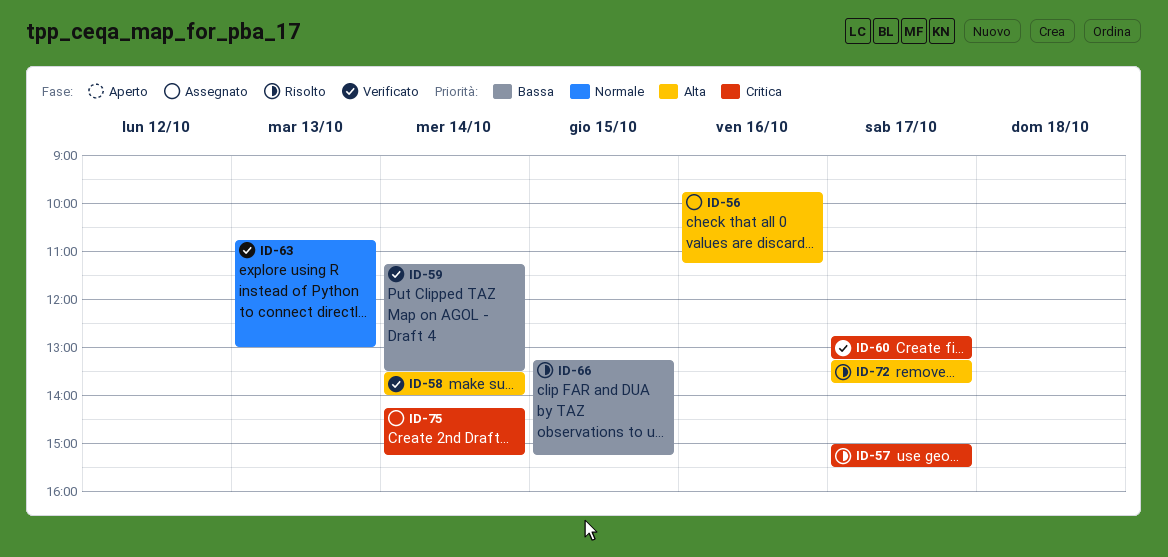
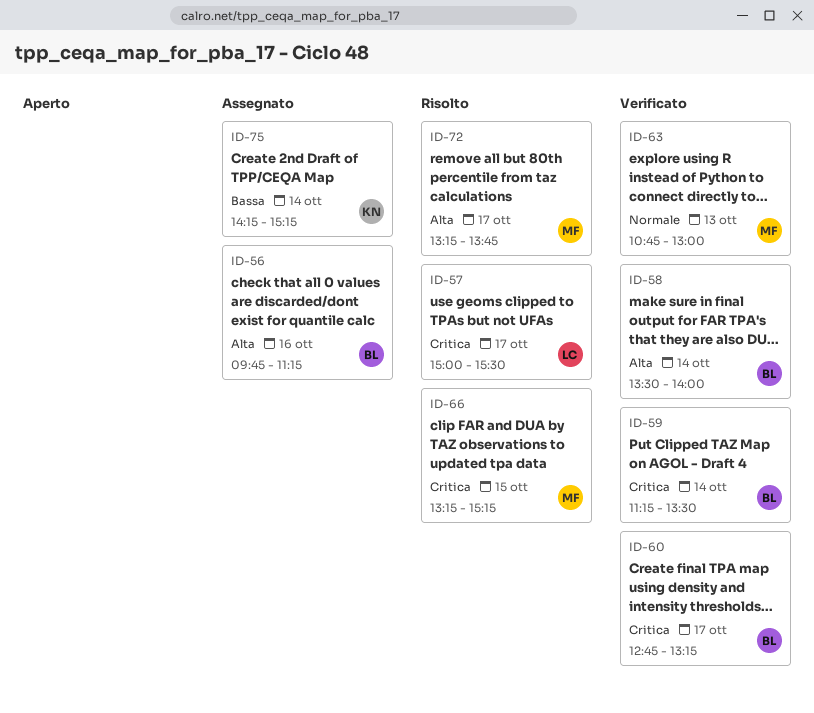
ID-59, priority: Bassa -> Critica
ID-66, priority: Bassa -> Critica
ID-75, priority: Critica -> Bassa

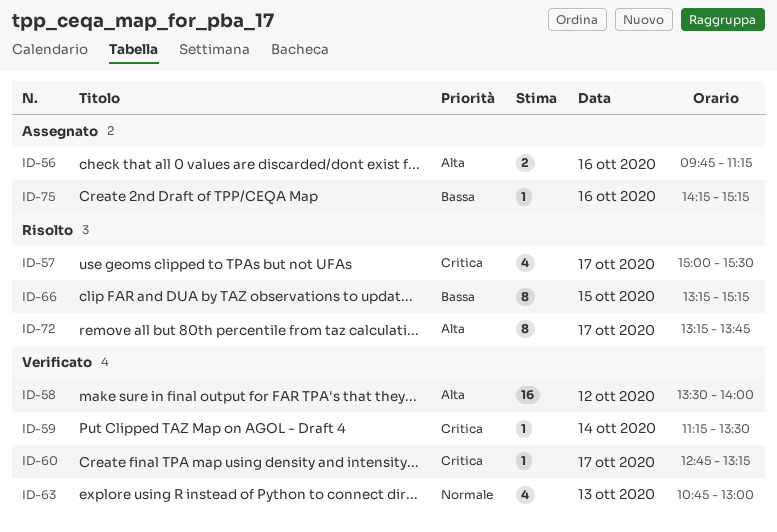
ID-58, day: Oct 14 -> Oct 12
ID-66, priority: Critica -> Bassa
ID-75, day: Oct 14 -> Oct 16

